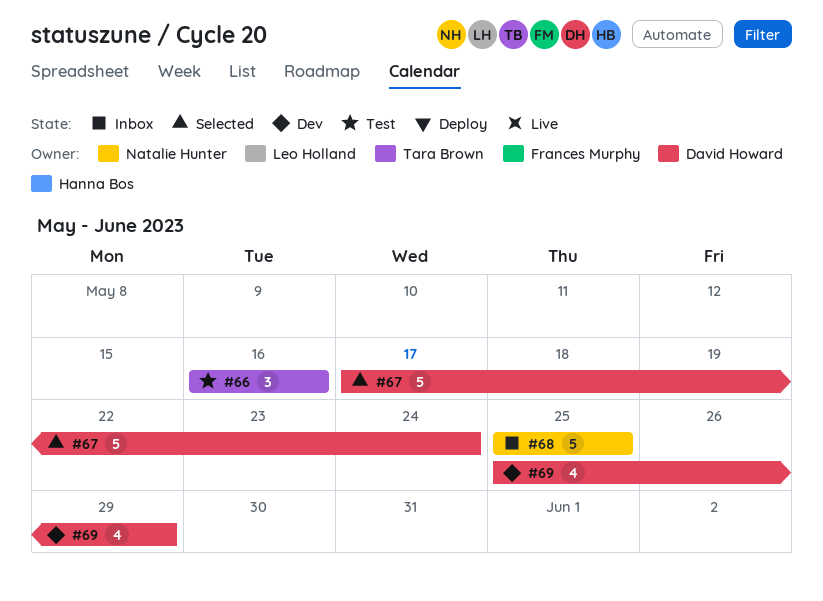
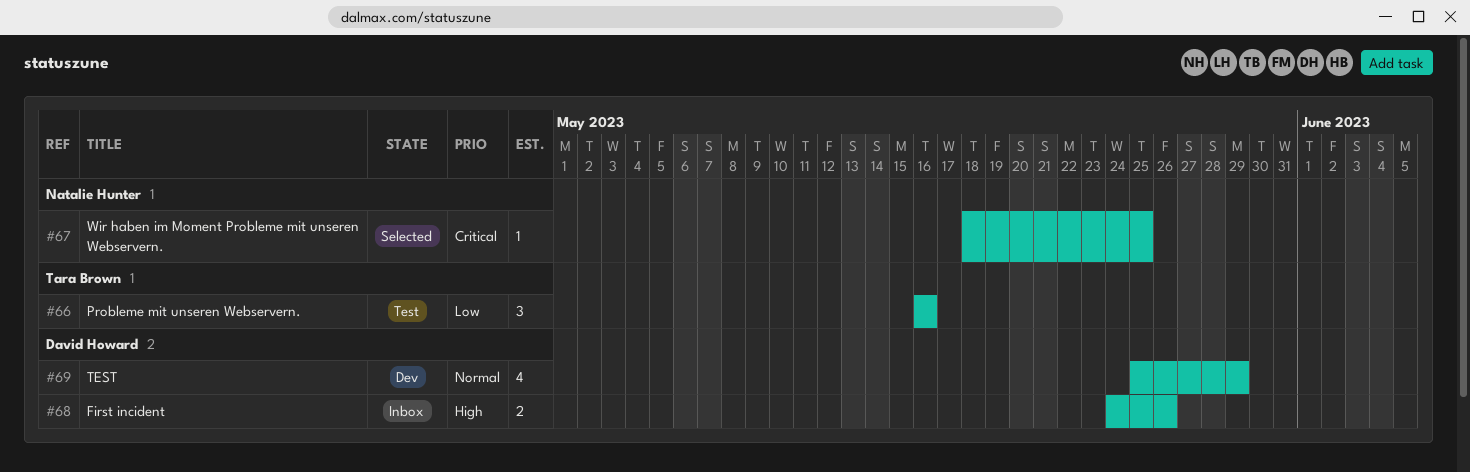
#67, owner: David Howard -> Natalie Hunter
#67, estimate: 5 -> 1
#67, start: May 17 -> May 18
#67, due: May 24 -> May 25
#68, owner: Natalie Hunter -> David Howard
#68, estimate: 5 -> 2
#68, start: May 25 -> May 24
#68, due: May 25 -> May 26

